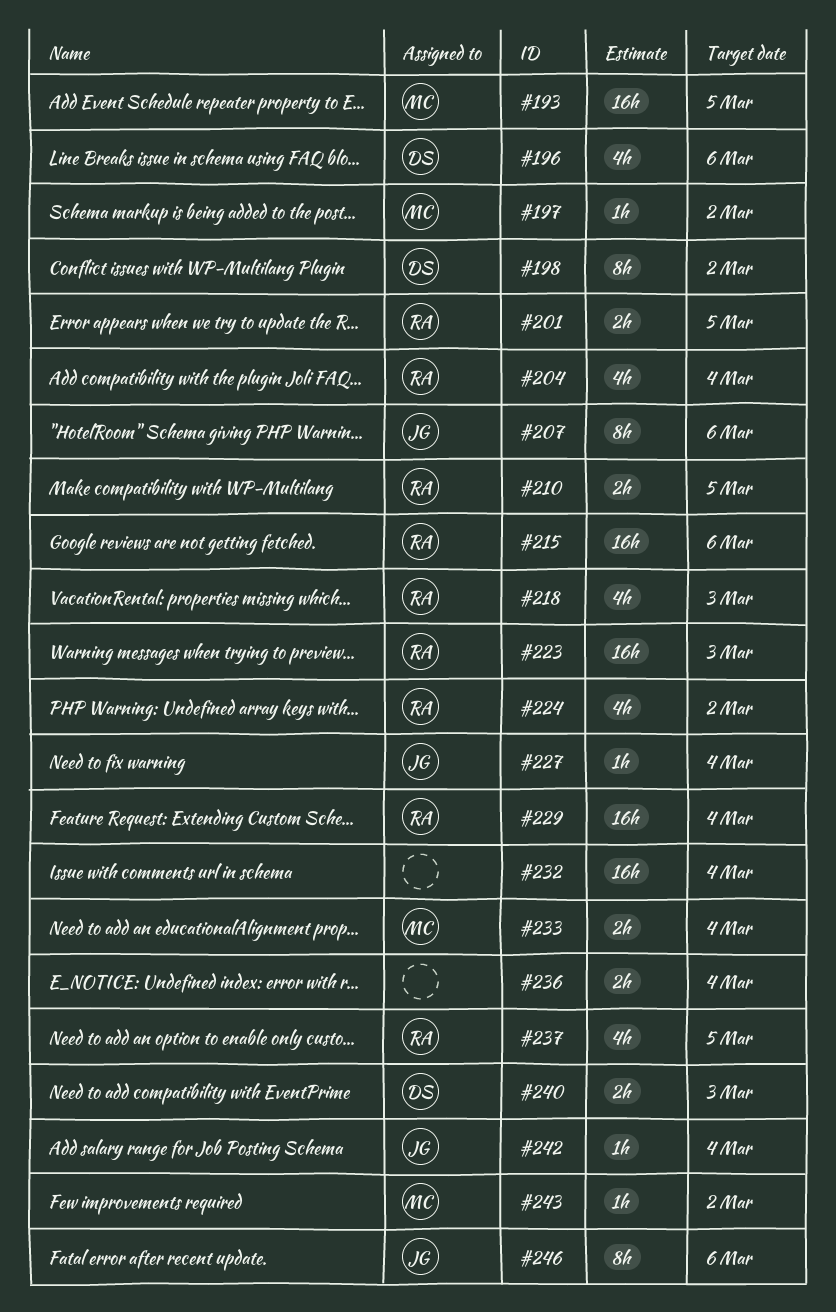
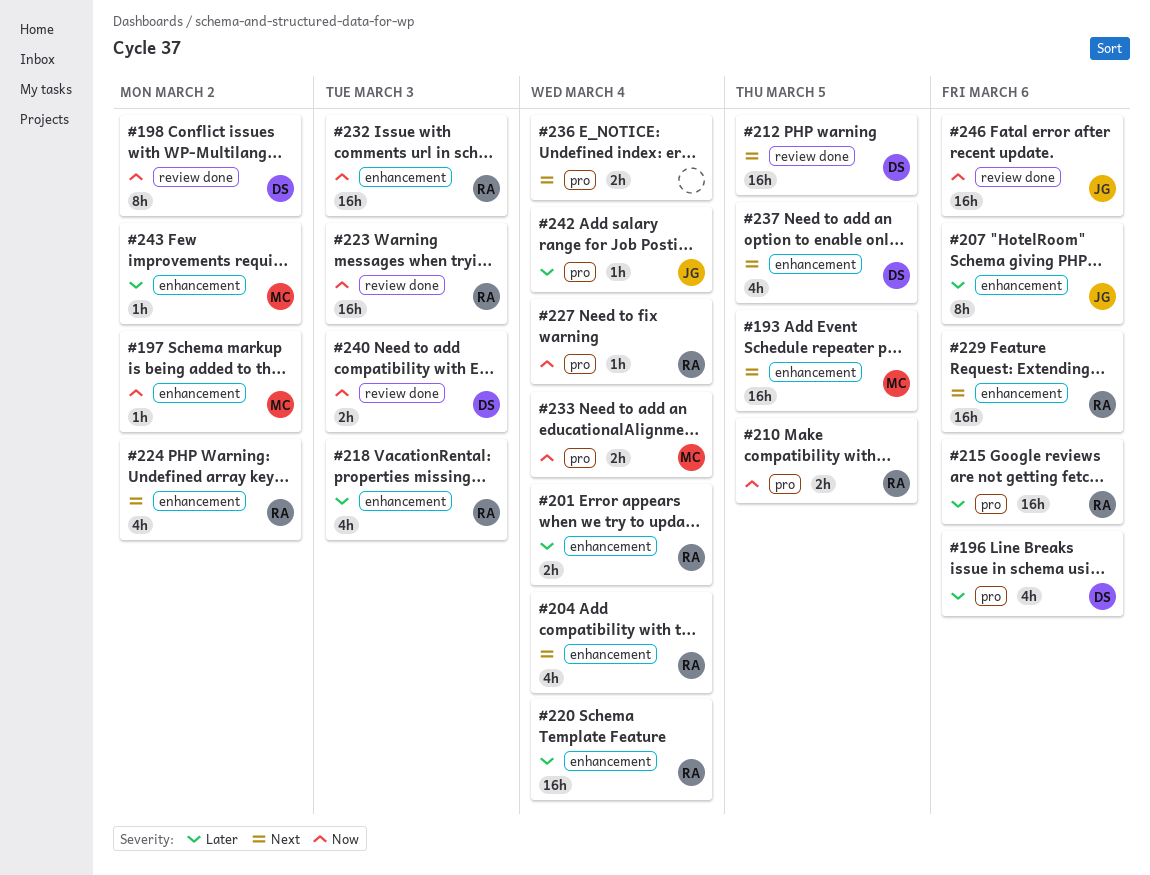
#201, due: Mar 5 -> Mar 4
#212: none -> present
#220: none -> present
#227, owner: JG -> RA
#229, due: Mar 4 -> Mar 6
#232, owner: none -> RA
#232, due: Mar 4 -> Mar 3
#237, owner: RA -> DS
#246, estimate: 8h -> 16h

